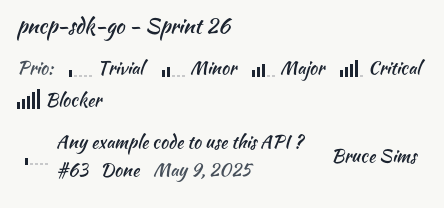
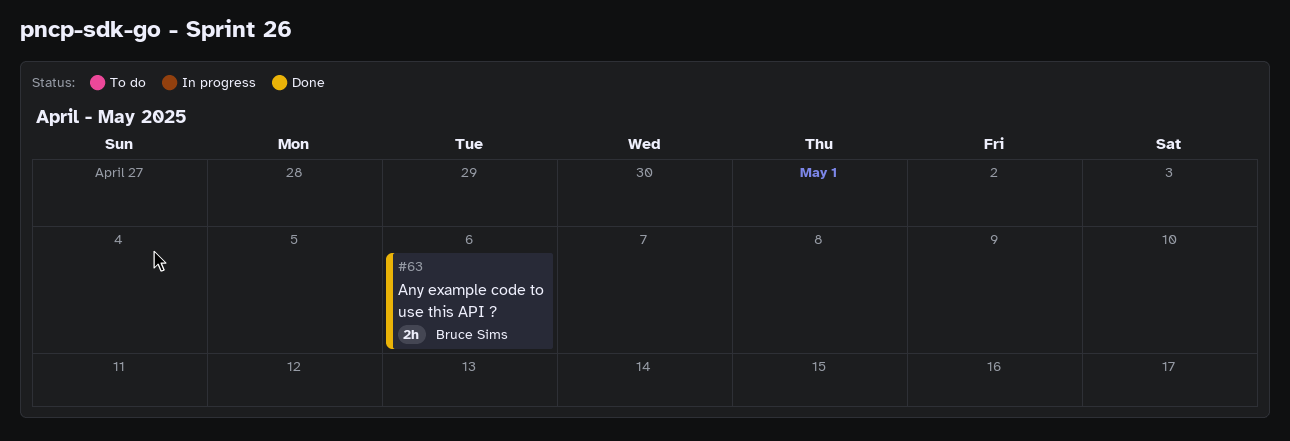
#63, due: May 9 -> May 6

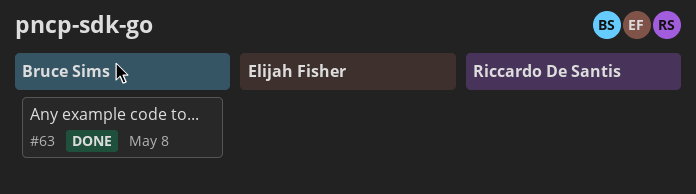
#63, due: May 6 -> May 8

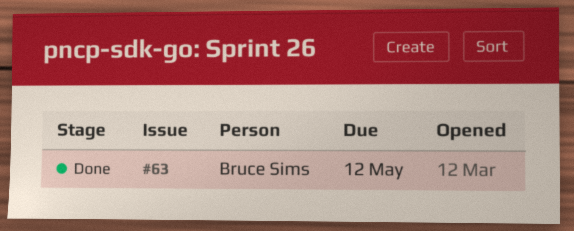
#63, due: May 8 -> May 12

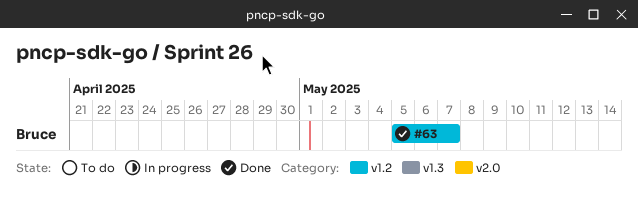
#63, due: May 12 -> May 7

